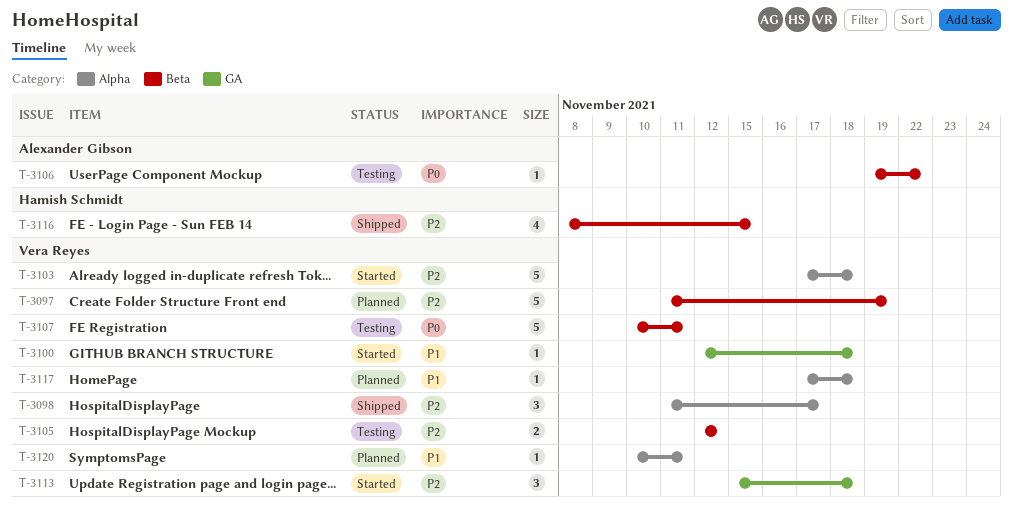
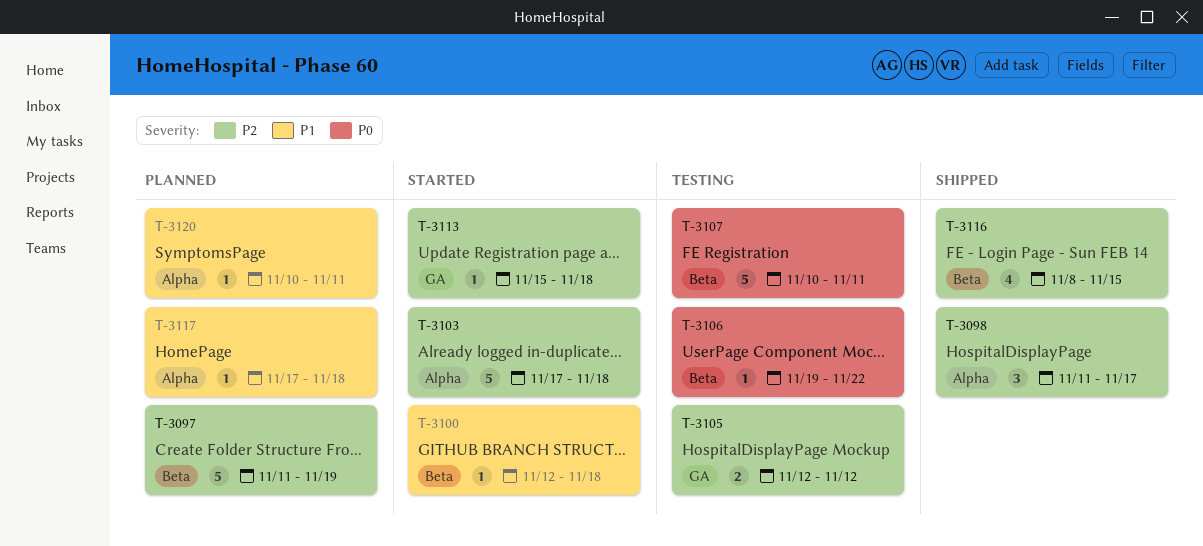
T-3100, label: GA -> Beta
T-3105, label: Beta -> GA
T-3113, estimate: 3 -> 1

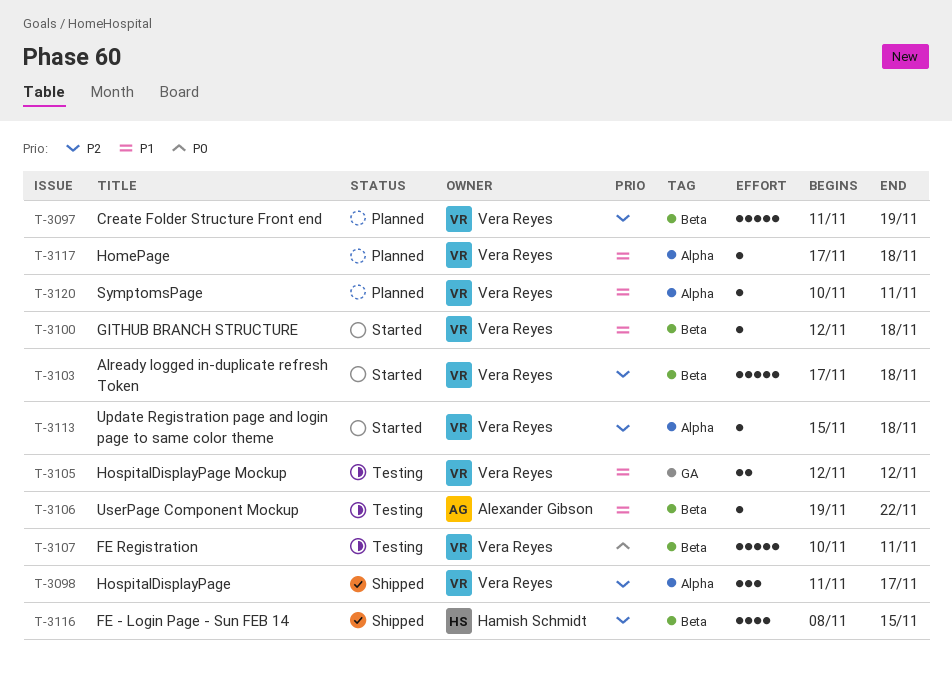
T-3103, label: Alpha -> Beta
T-3105, priority: P2 -> P1
T-3106, priority: P0 -> P1
T-3113, label: GA -> Alpha

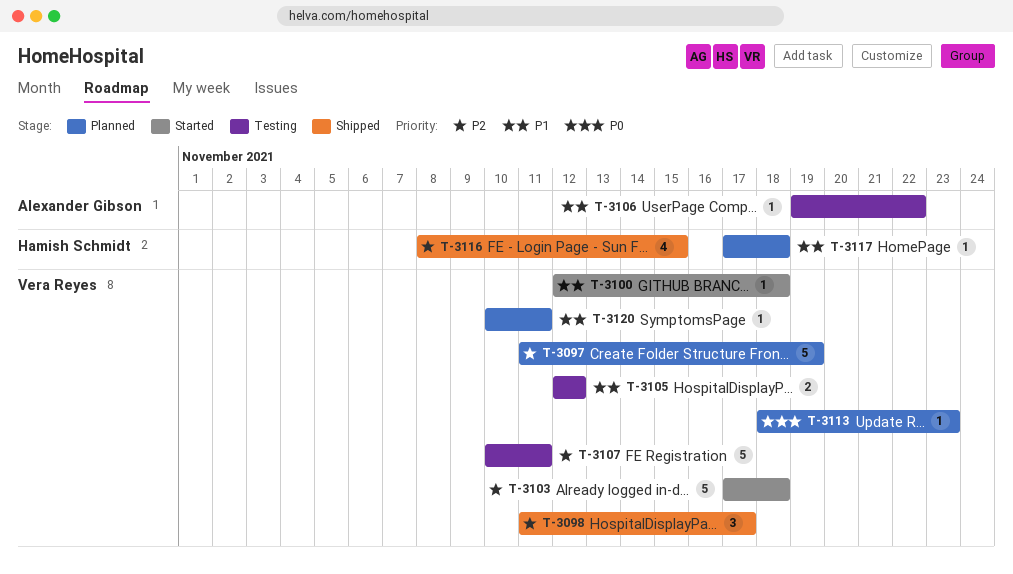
T-3107, priority: P0 -> P2
T-3113, status: Started -> Planned
T-3113, priority: P2 -> P0
T-3113, start: Nov 15 -> Nov 18
T-3113, due: Nov 18 -> Nov 23
T-3117, owner: Vera Reyes -> Hamish Schmidt

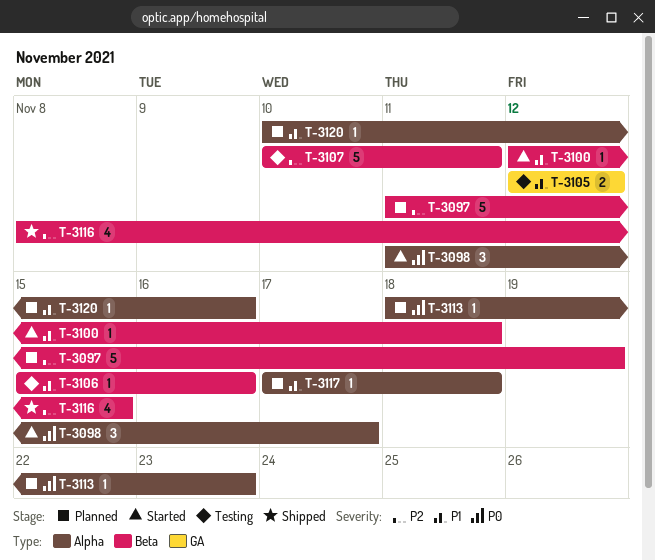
T-3098, status: Shipped -> Started
T-3098, priority: P2 -> P0
T-3103: present -> none
T-3106, start: Nov 19 -> Nov 15
T-3106, due: Nov 22 -> Nov 16
T-3120, due: Nov 11 -> Nov 16

